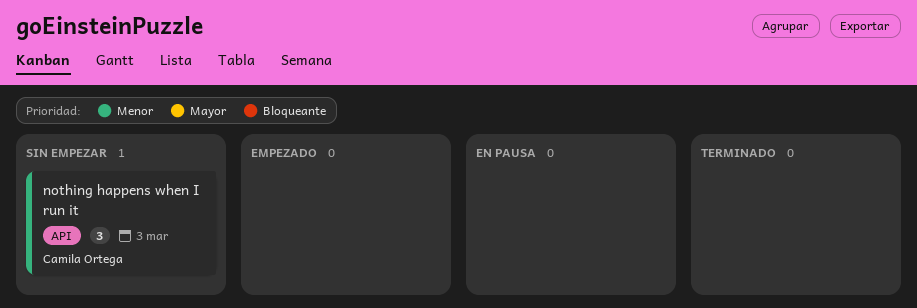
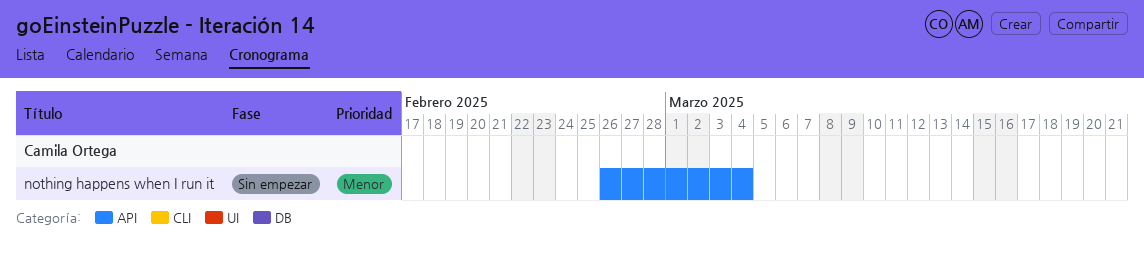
nothing happens when I run it, due: Mar 3 -> Mar 4

